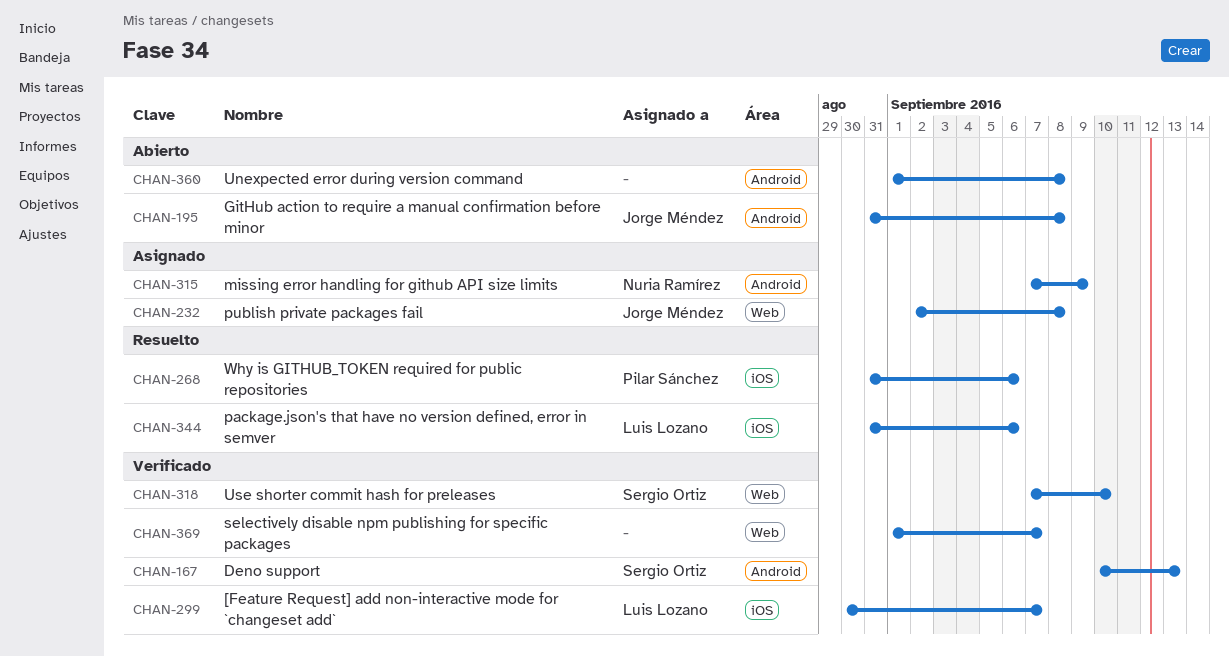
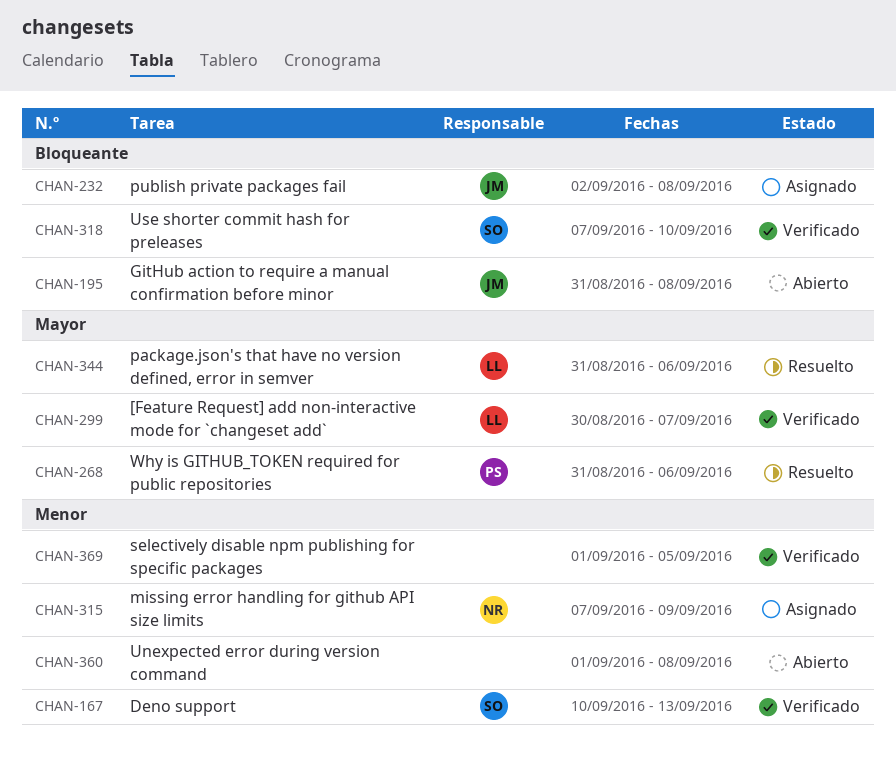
CHAN-369, due: Sep 7 -> Sep 5

